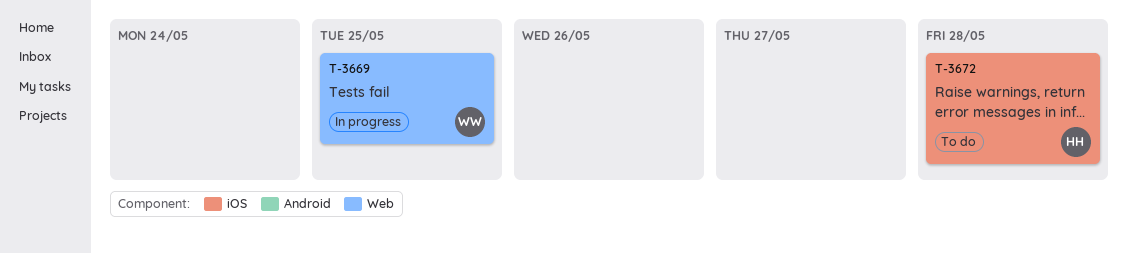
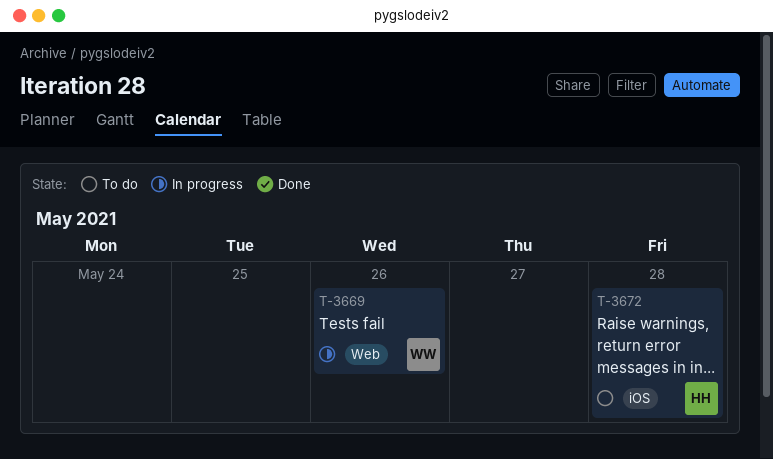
T-3669, due: May 25 -> May 26

